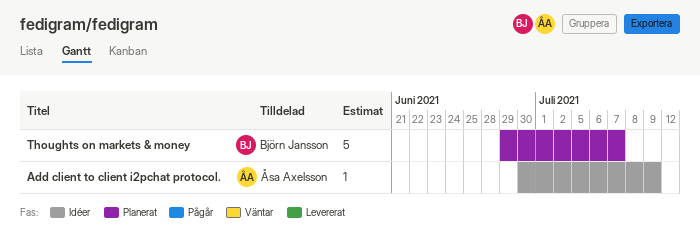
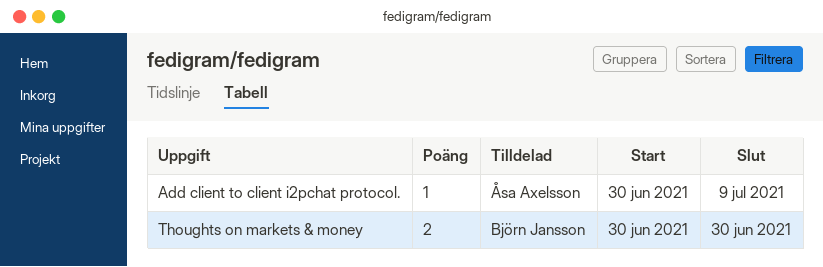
Thoughts on markets & money, estimate: 5 -> 2
Thoughts on markets & money, start: Jun 29 -> Jun 30
Thoughts on markets & money, due: Jul 7 -> Jun 30

